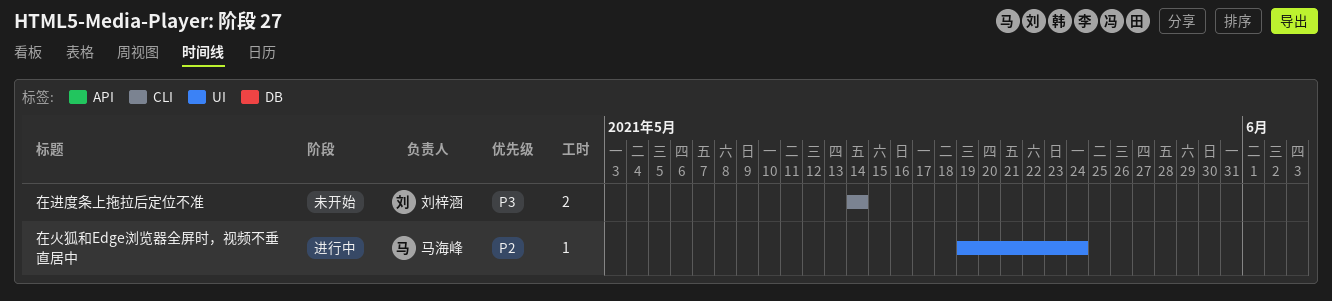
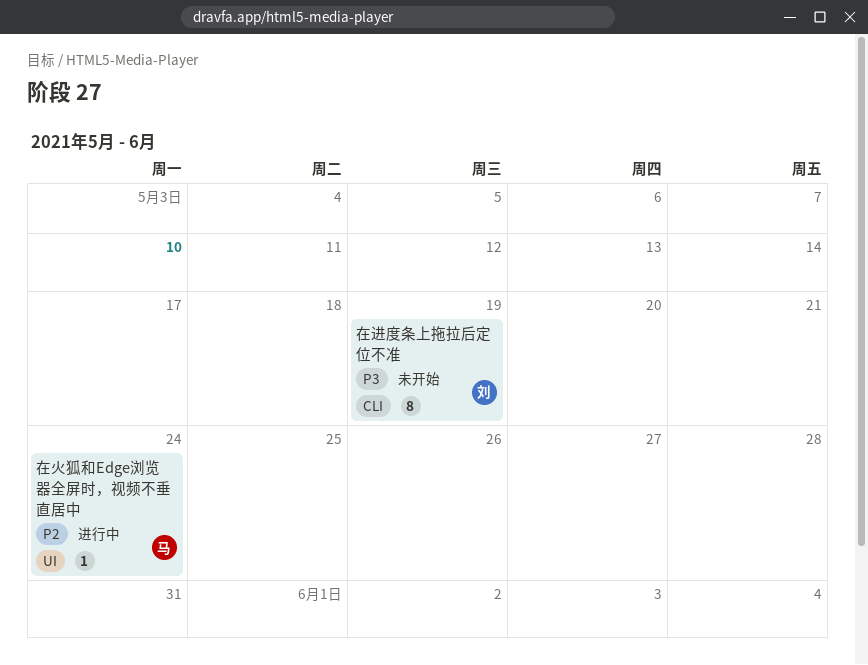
在进度条上拖拉后定位不准, estimate: 2 -> 8
在进度条上拖拉后定位不准, due: May 14 -> May 19

